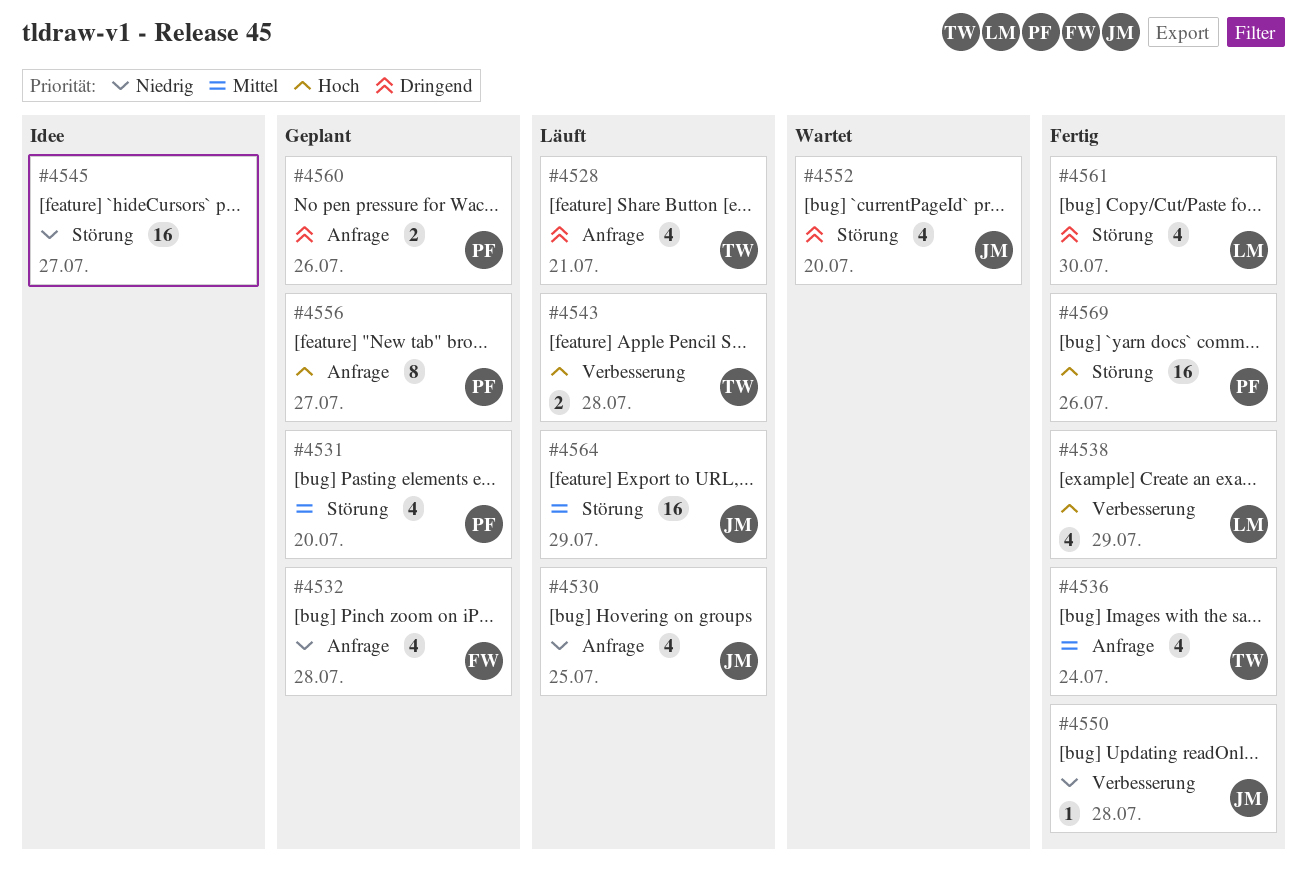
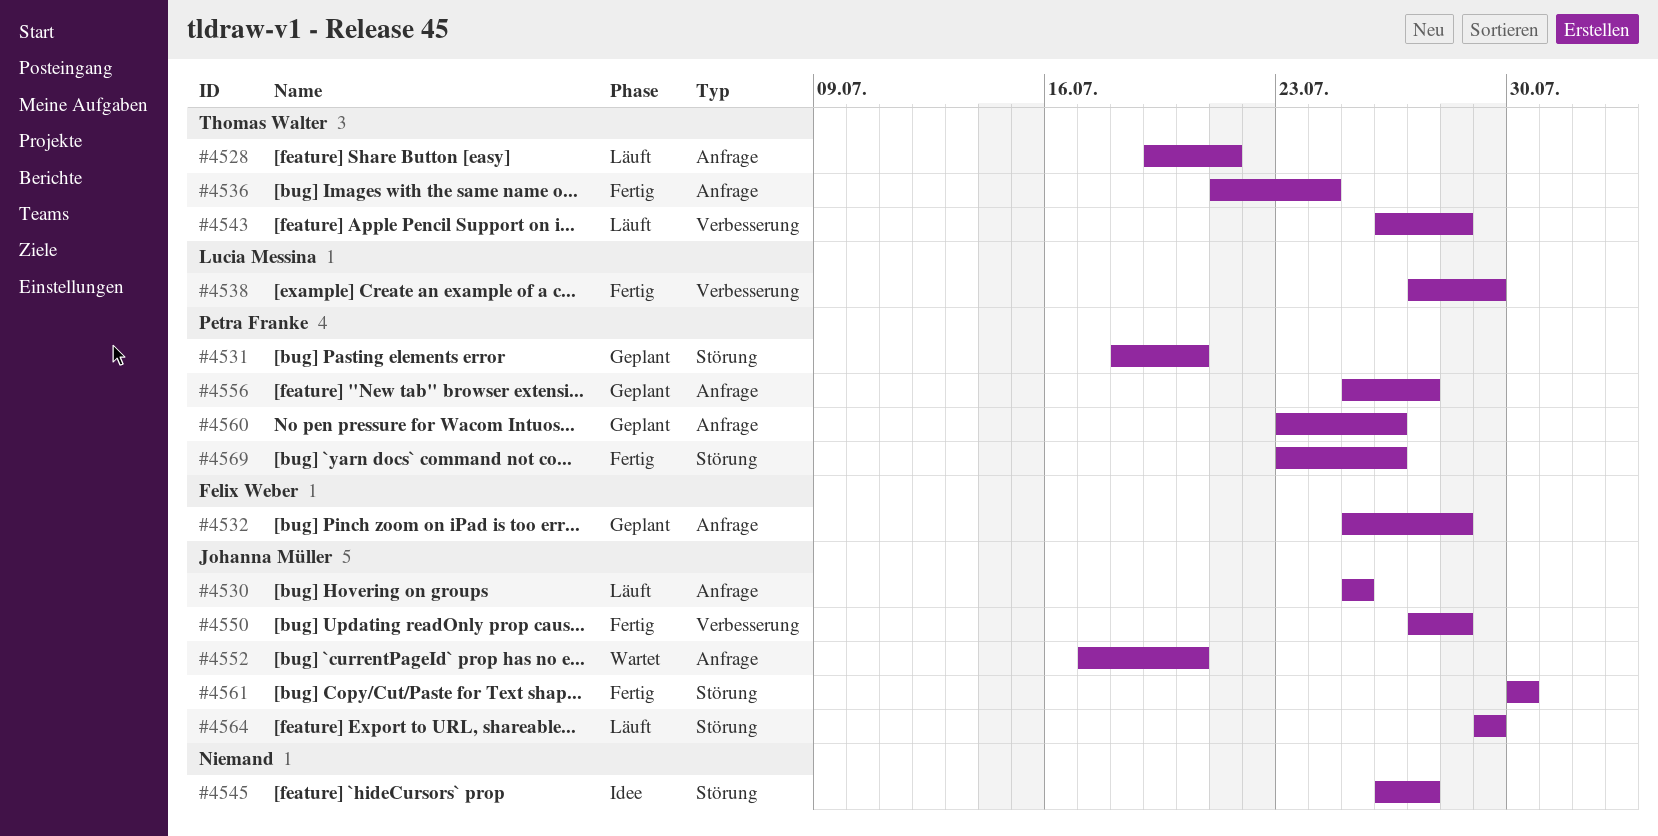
#4552, label: Störung -> Anfrage
#4561, owner: Lucia Messina -> Johanna Müller

